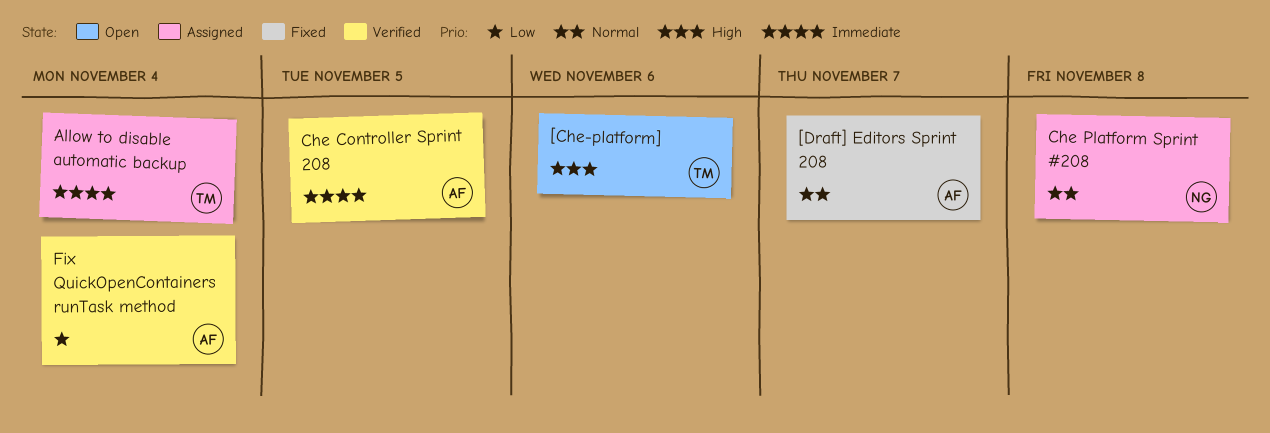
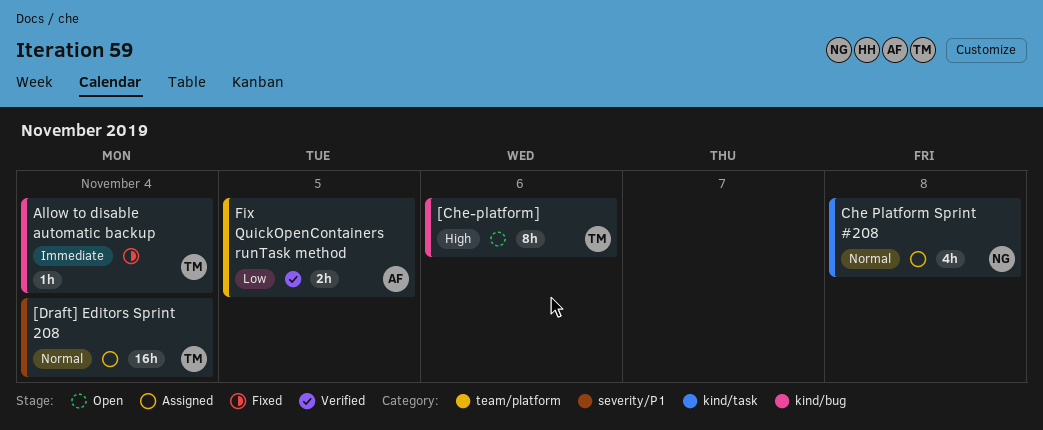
[Draft] Editors Sprint 208, status: Fixed -> Assigned
[Draft] Editors Sprint 208, owner: AF -> TM
[Draft] Editors Sprint 208, due: Nov 7 -> Nov 4
Allow to disable automatic backup, status: Assigned -> Fixed
Che Controller Sprint 208: present -> none
Fix QuickOpenContainers runTask method, due: Nov 4 -> Nov 5

